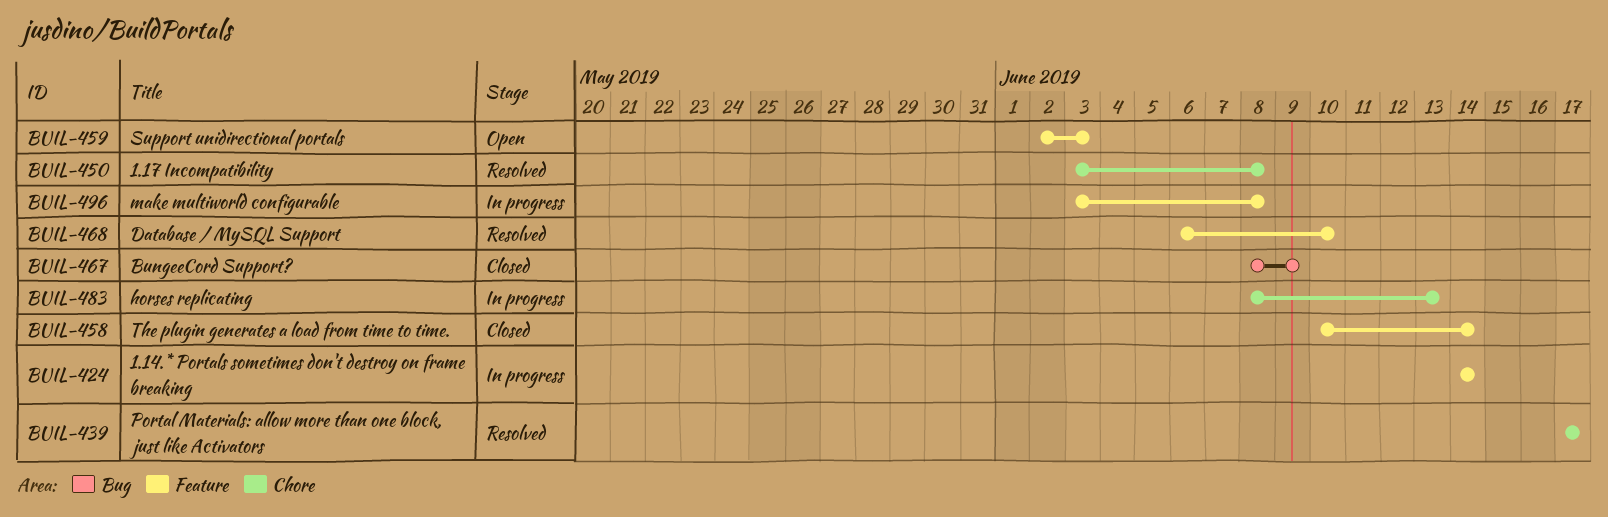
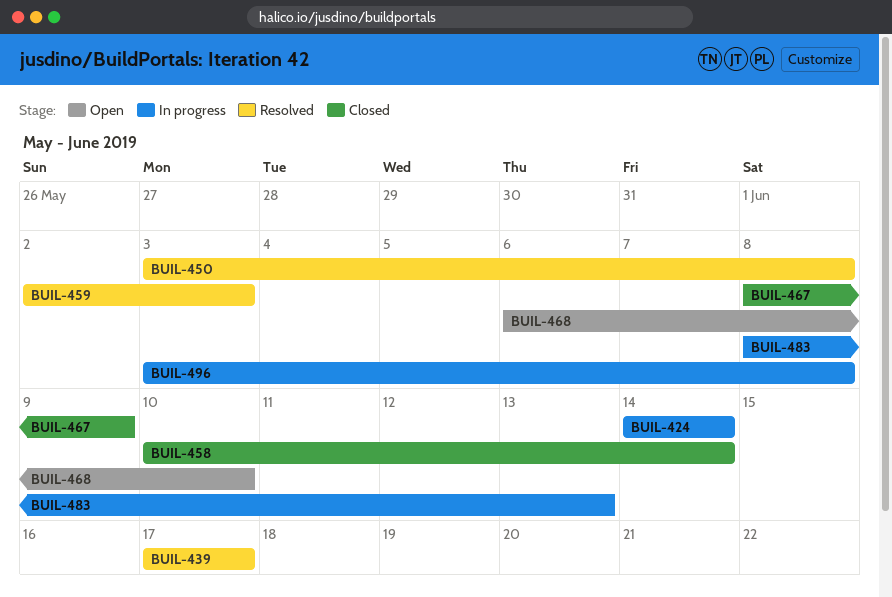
BUIL-459, status: Open -> Resolved
BUIL-468, status: Resolved -> Open

